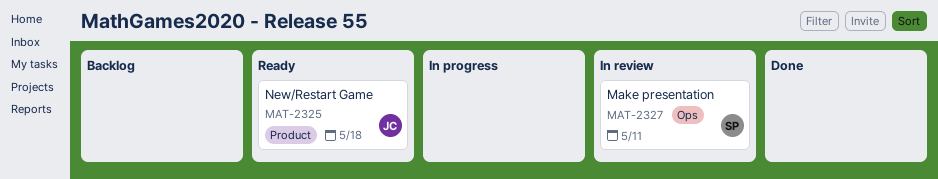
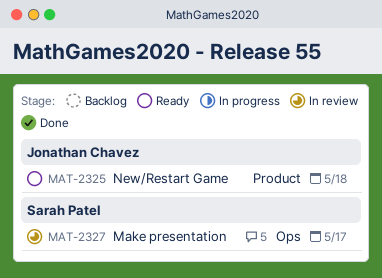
MAT-2327, due: May 11 -> May 17

